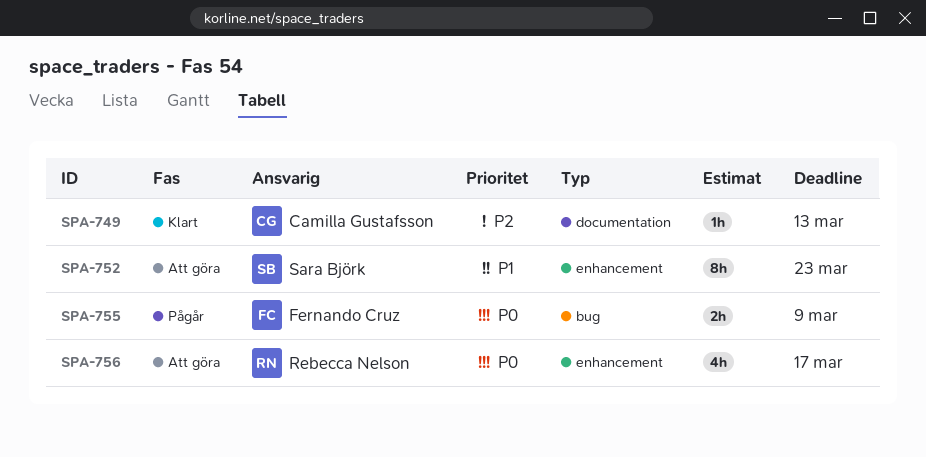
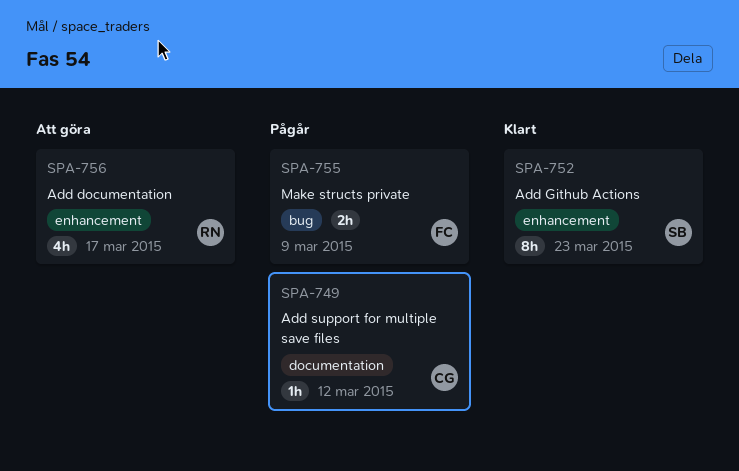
SPA-749, status: Klart -> Pågår
SPA-749, due: Mar 13 -> Mar 12
SPA-752, status: Att göra -> Klart

